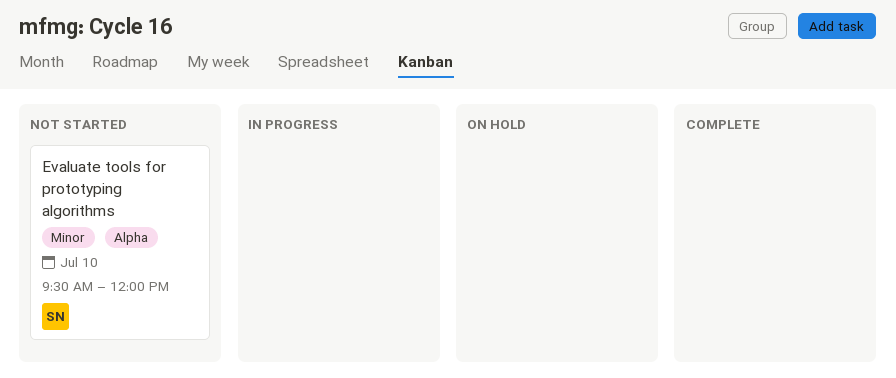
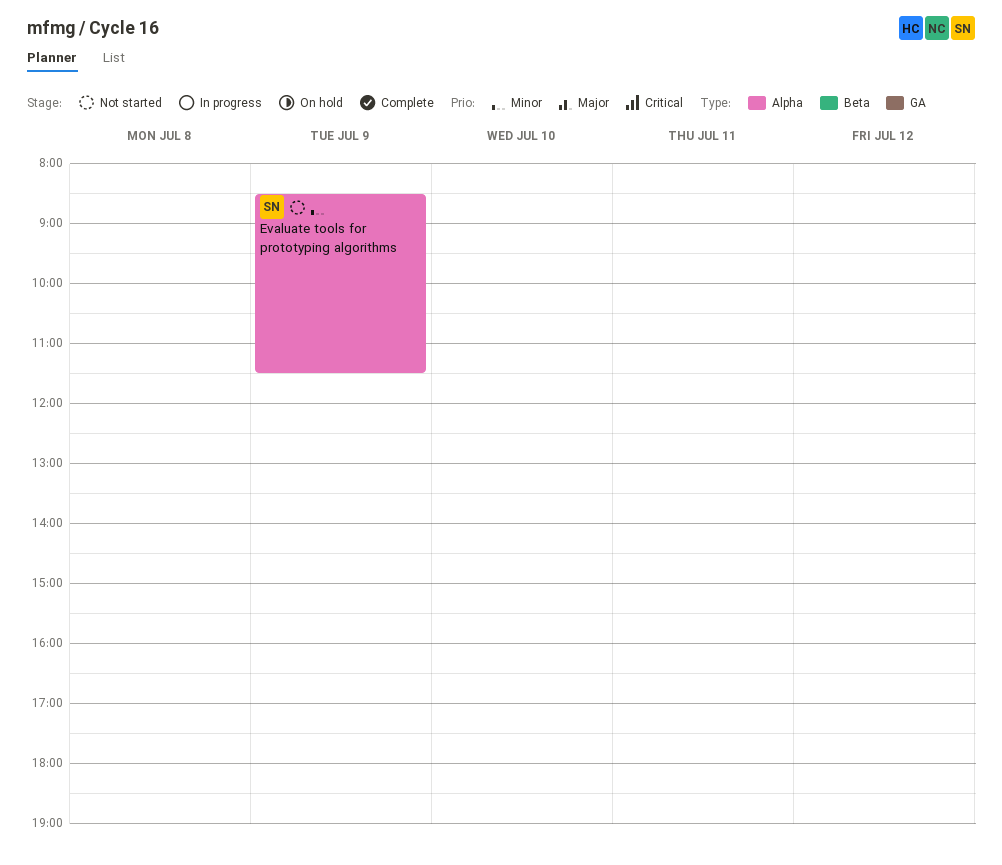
Evaluate tools for prototyping algorithms, day: Jul 10 -> Jul 9
Evaluate tools for prototyping algorithms, begins: 09:30 -> 08:30
Evaluate tools for prototyping algorithms, ends: 12:00 -> 11:30

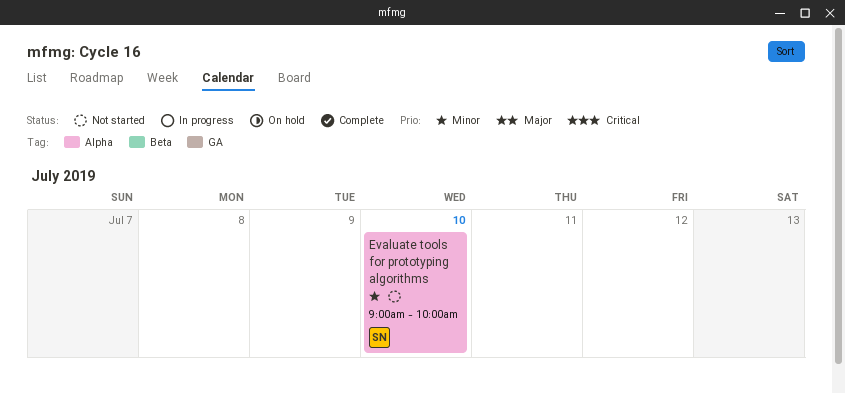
Evaluate tools for prototyping algorithms, day: Jul 9 -> Jul 10
Evaluate tools for prototyping algorithms, begins: 08:30 -> 09:00
Evaluate tools for prototyping algorithms, ends: 11:30 -> 10:00

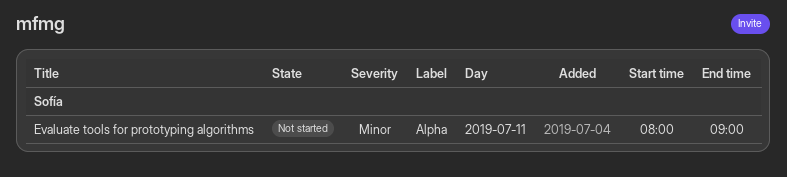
Evaluate tools for prototyping algorithms, day: Jul 10 -> Jul 11
Evaluate tools for prototyping algorithms, begins: 09:00 -> 08:00
Evaluate tools for prototyping algorithms, ends: 10:00 -> 09:00

